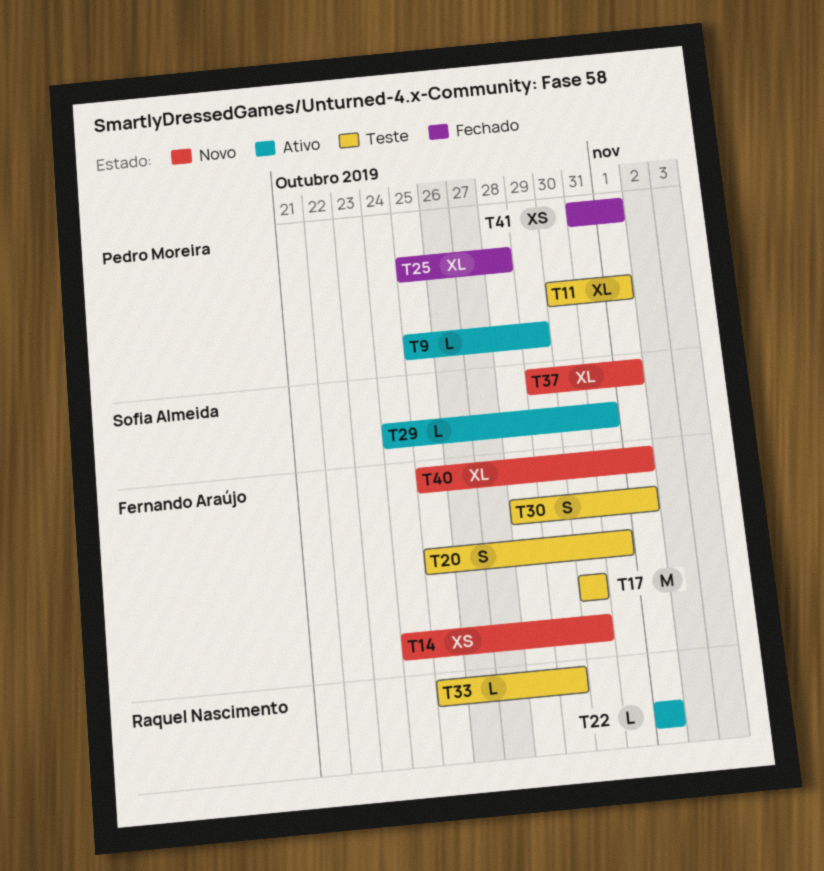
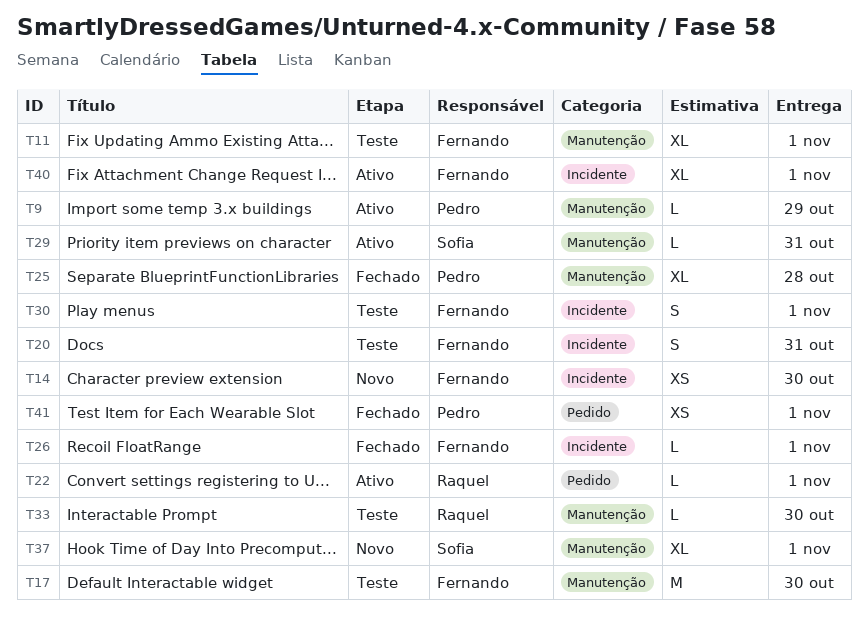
T11, owner: Pedro Moreira -> Fernando Araújo
T26: none -> present
T33, due: Oct 29 -> Oct 30
T40, status: Novo -> Ativo

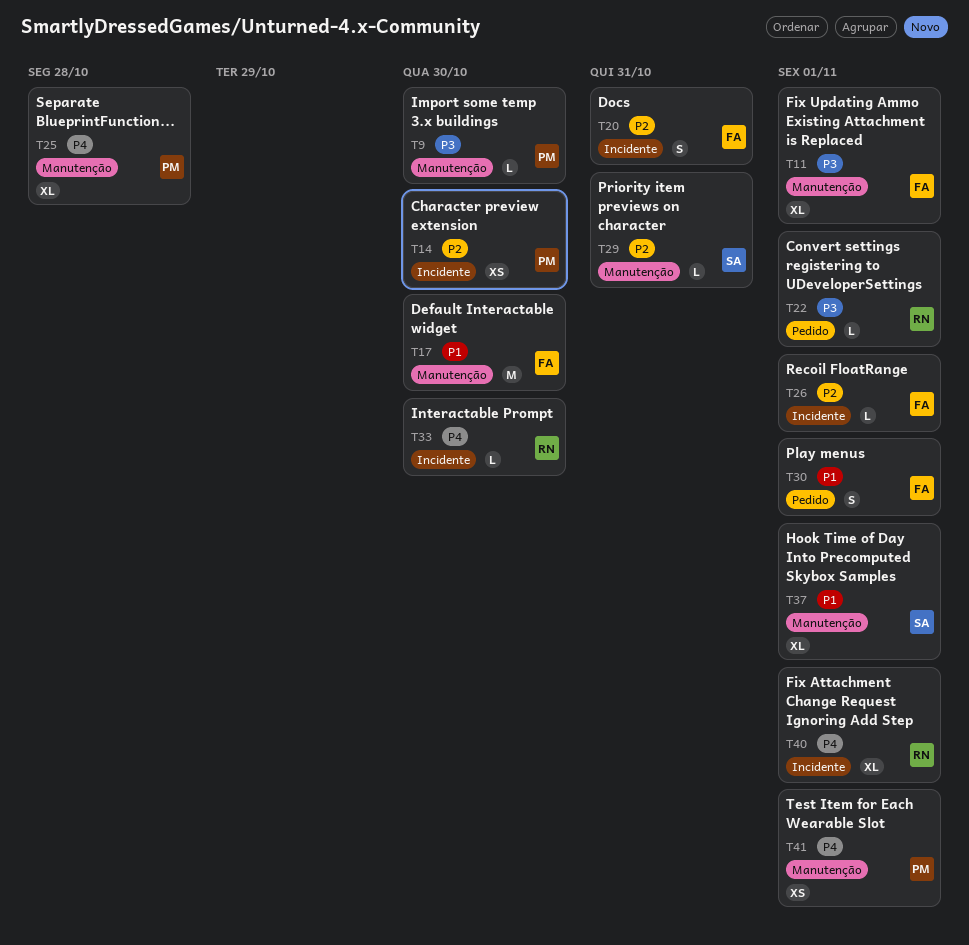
T9, due: Oct 29 -> Oct 30
T14, owner: Fernando -> Pedro
T30, label: Incidente -> Pedido
T33, label: Manutenção -> Incidente
T40, owner: Fernando -> Raquel
T41, label: Pedido -> Manutenção

